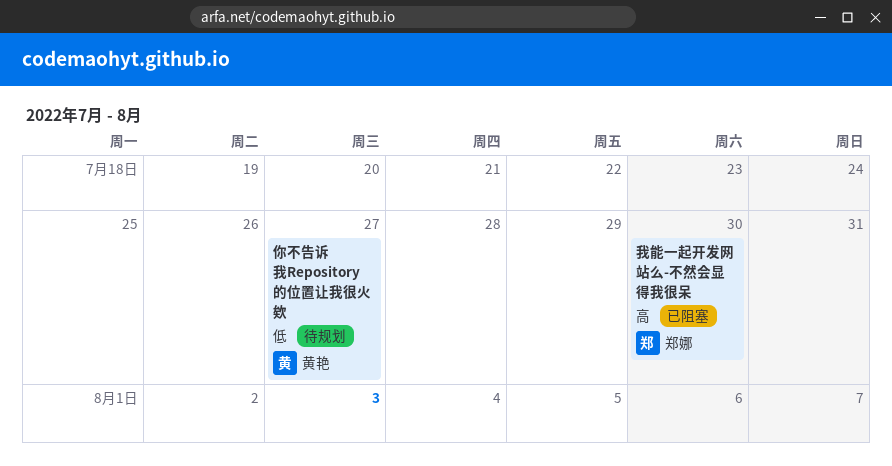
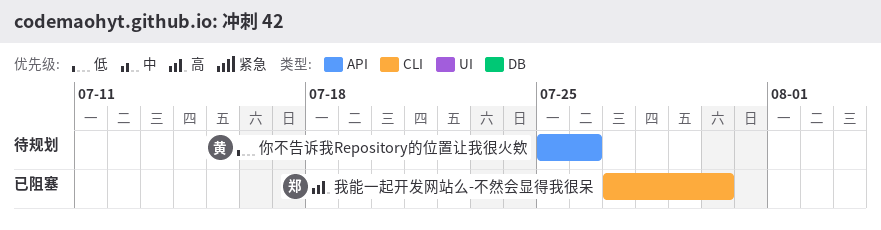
你不告诉我Repository的位置让我很火欸, due: Jul 27 -> Jul 26

